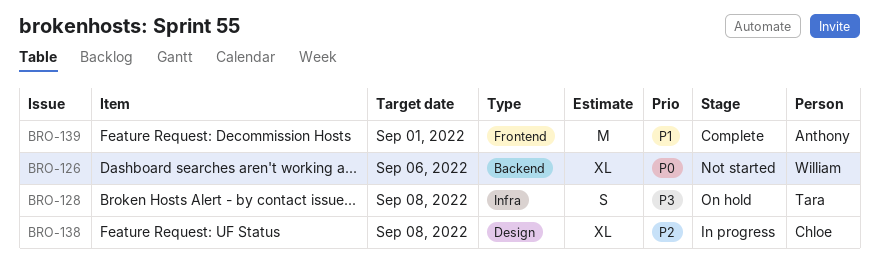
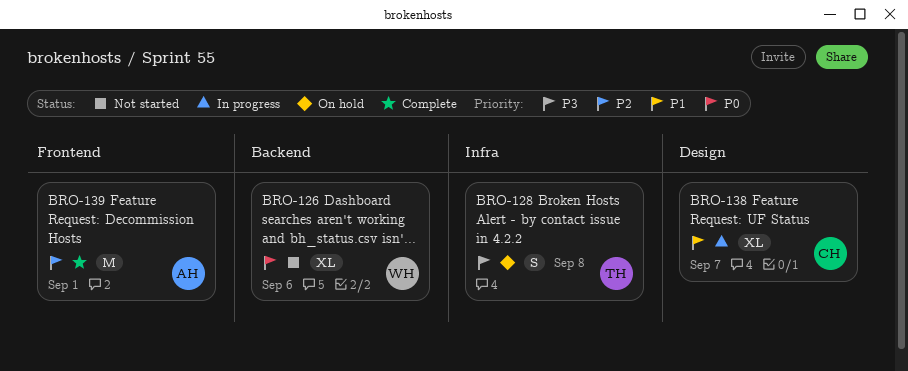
BRO-138, priority: P2 -> P1
BRO-138, due: Sep 8 -> Sep 7
BRO-139, priority: P1 -> P2

